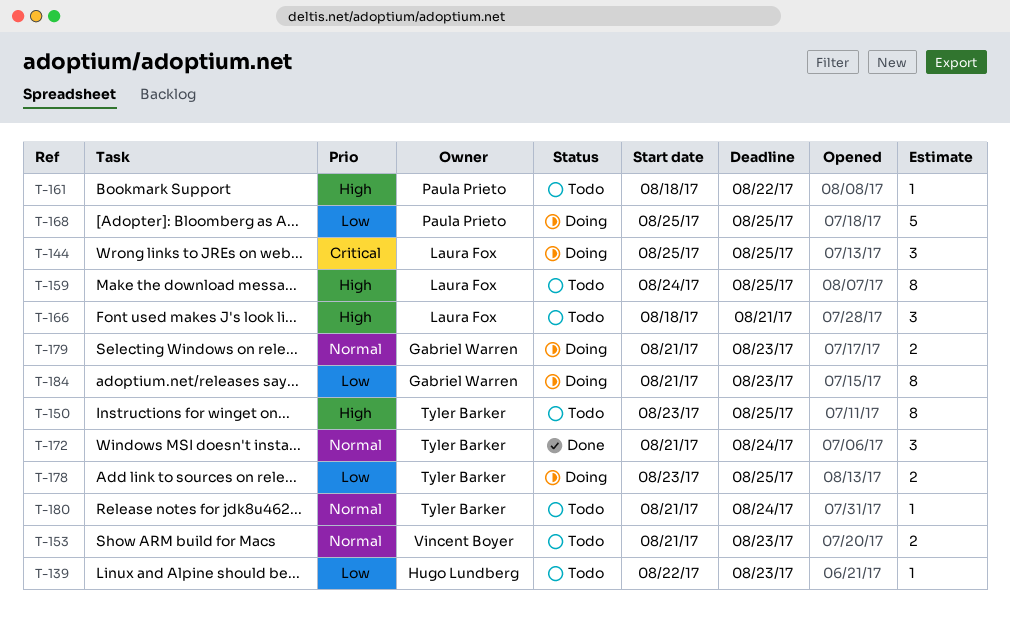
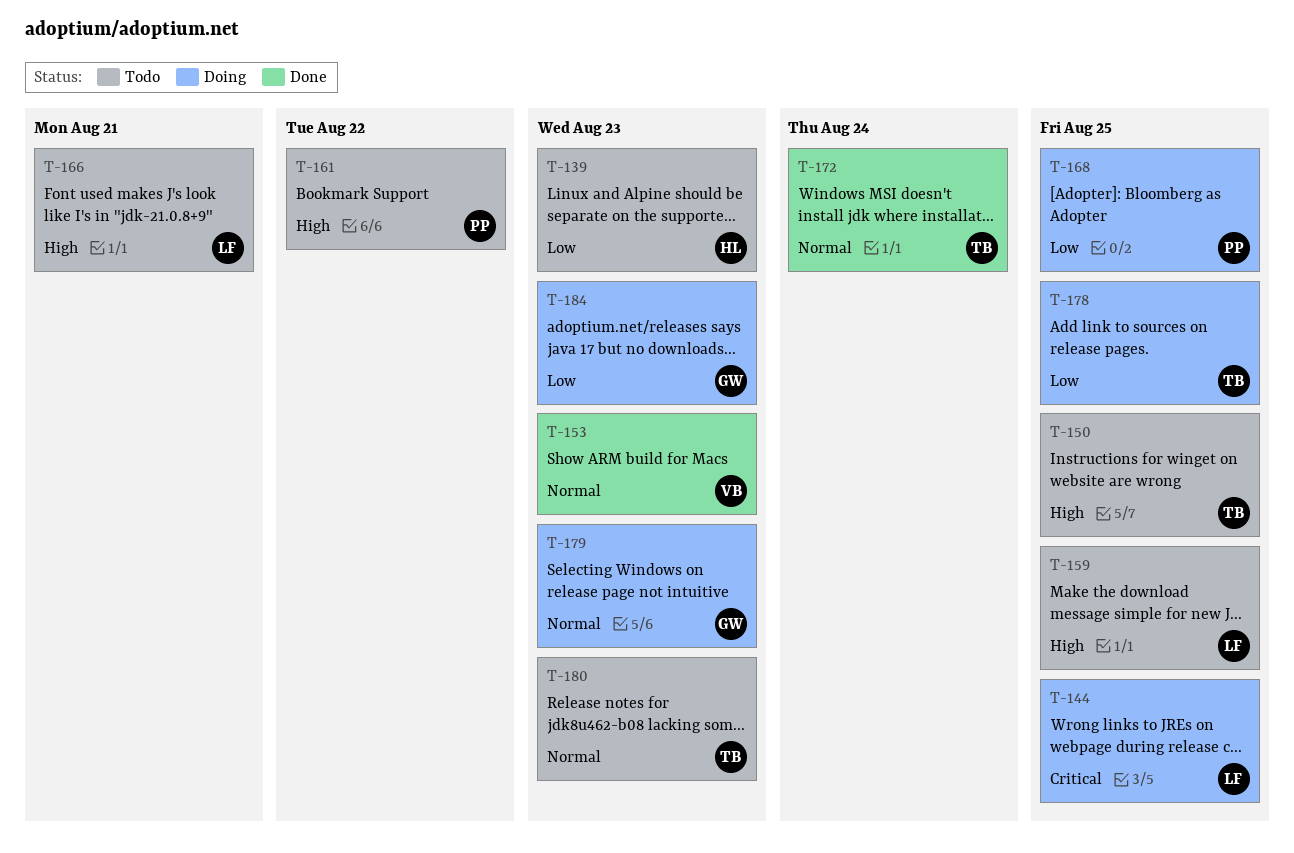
T-153, status: Todo -> Done
T-180, due: Aug 24 -> Aug 23

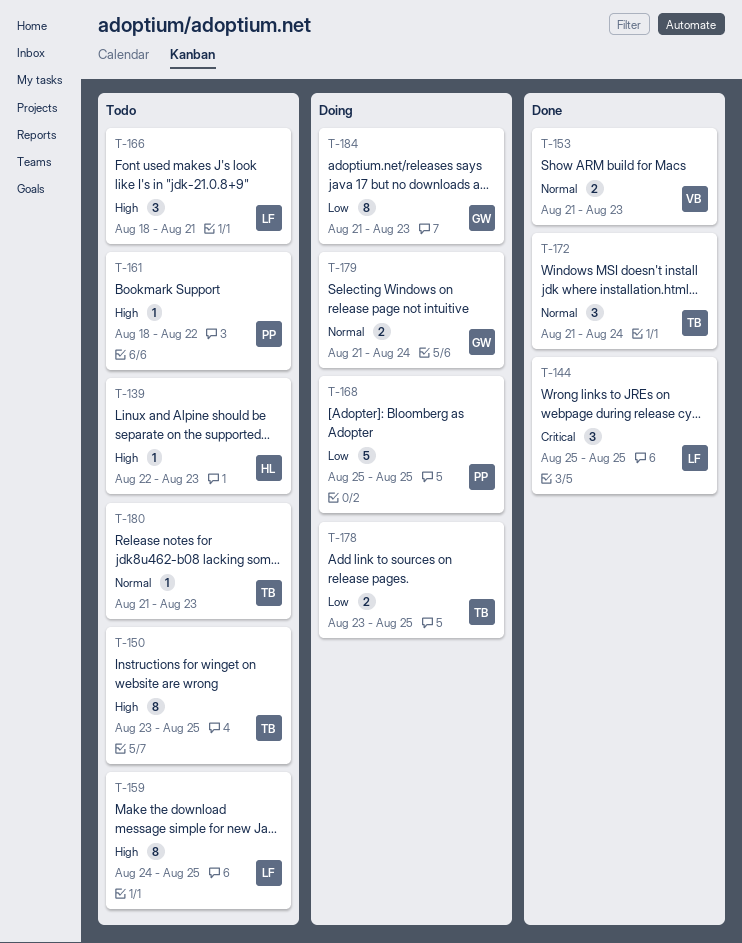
T-139, priority: Low -> High
T-144, status: Doing -> Done
T-179, due: Aug 23 -> Aug 24

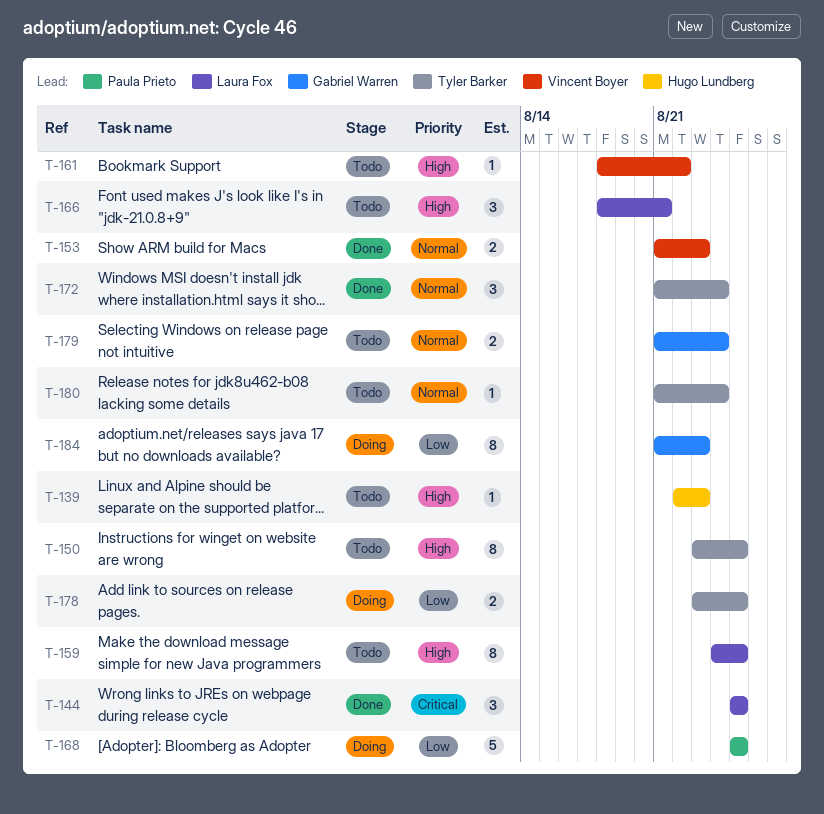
T-161, owner: Paula Prieto -> Vincent Boyer
T-179, status: Doing -> Todo
T-180, due: Aug 23 -> Aug 24

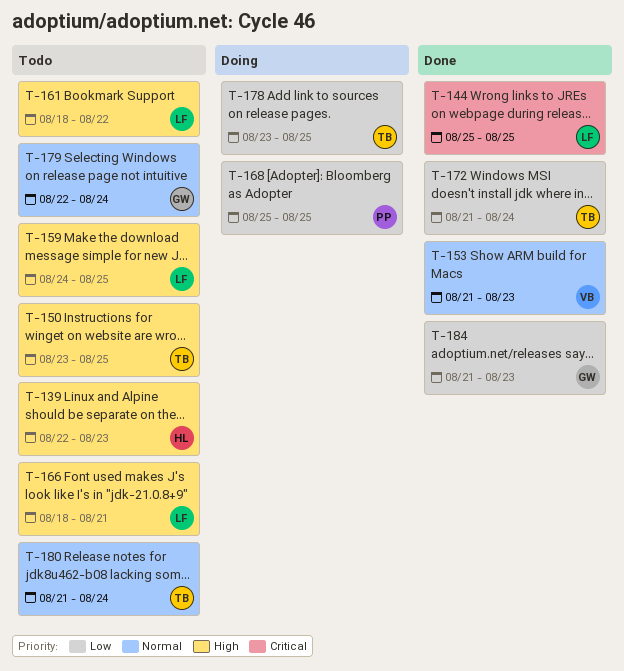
T-161, owner: Vincent Boyer -> Laura Fox
T-172, priority: Normal -> Low
T-179, start: Aug 21 -> Aug 22
T-184, status: Doing -> Done

